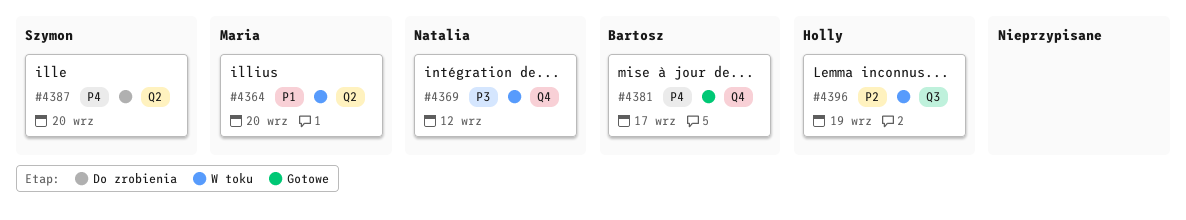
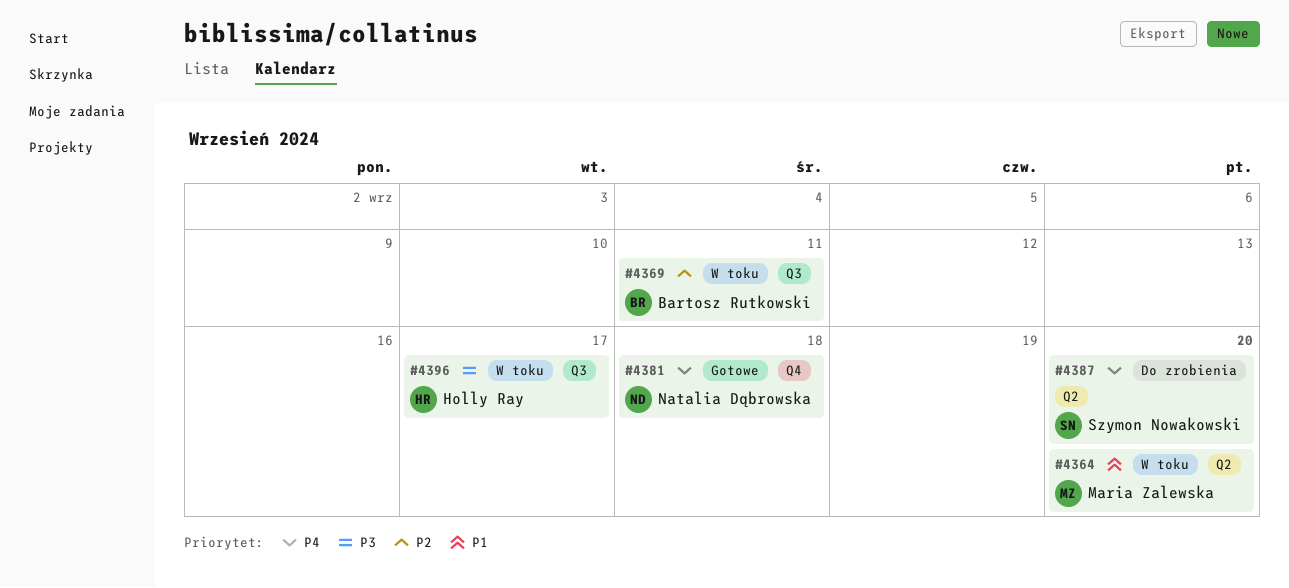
#4369, owner: Natalia Dąbrowska -> Bartosz Rutkowski
#4369, priority: P3 -> P2
#4369, label: Q4 -> Q3
#4369, due: Sep 12 -> Sep 11
#4381, owner: Bartosz Rutkowski -> Natalia Dąbrowska
#4381, due: Sep 17 -> Sep 18
#4396, priority: P2 -> P3
#4396, due: Sep 19 -> Sep 17

